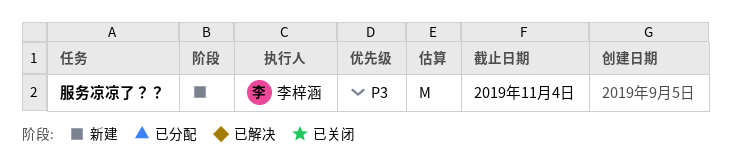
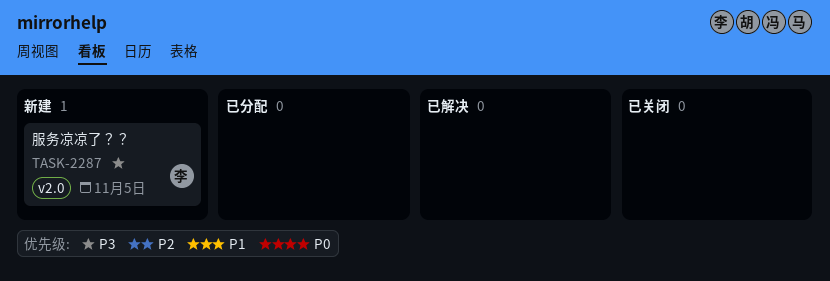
服务凉凉了？？, due: Nov 4 -> Nov 5

